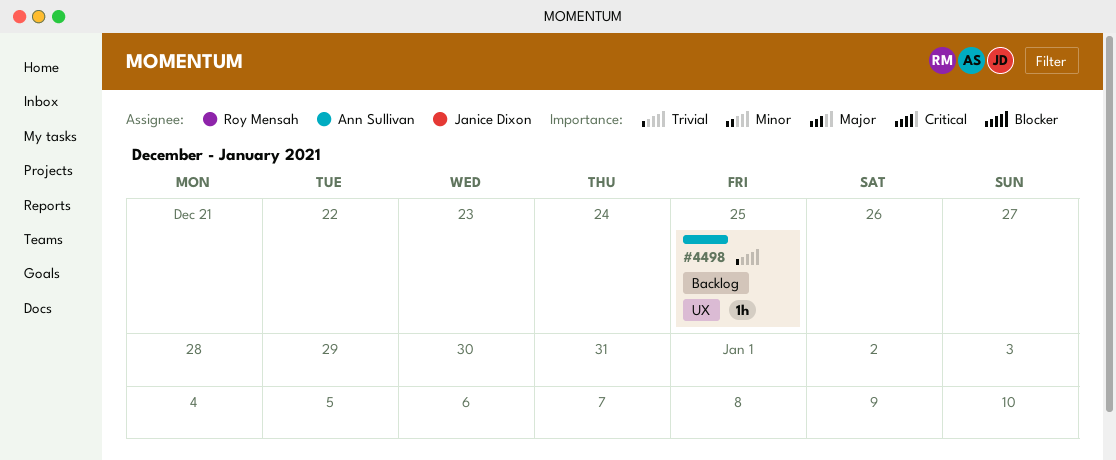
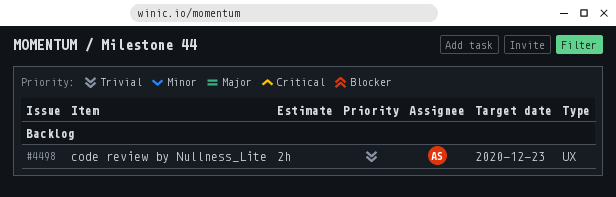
#4498, estimate: 1h -> 2h
#4498, due: Dec 25 -> Dec 23

